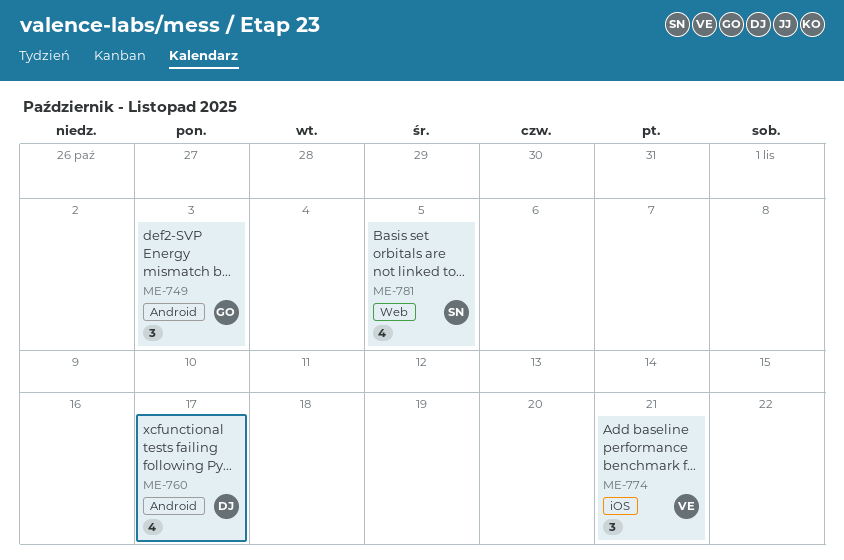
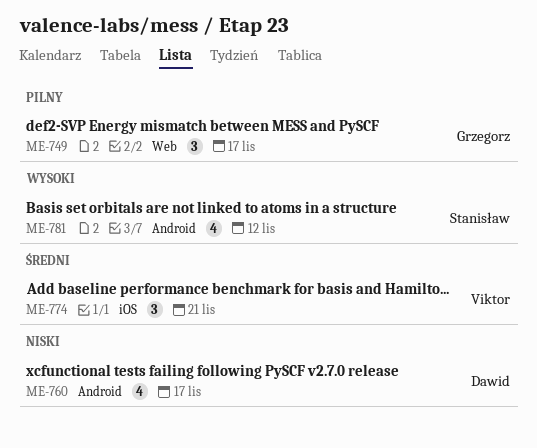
ME-749, label: Android -> Web
ME-749, due: Nov 3 -> Nov 17
ME-781, label: Web -> Android
ME-781, due: Nov 5 -> Nov 12

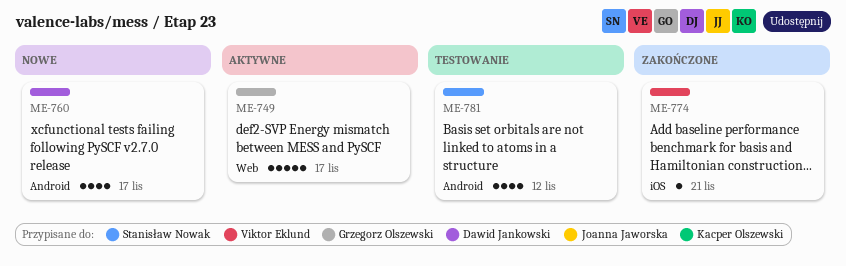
ME-749, estimate: 3 -> 5
ME-774, estimate: 3 -> 1

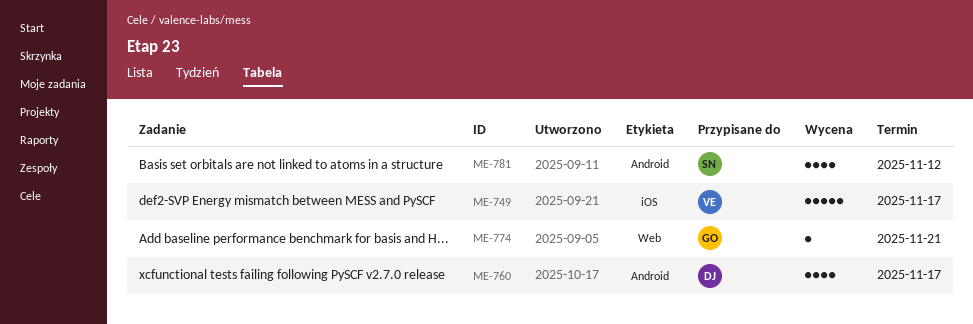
ME-749, owner: Grzegorz Olszewski -> Viktor Eklund
ME-749, label: Web -> iOS
ME-774, owner: Viktor Eklund -> Grzegorz Olszewski
ME-774, label: iOS -> Web

